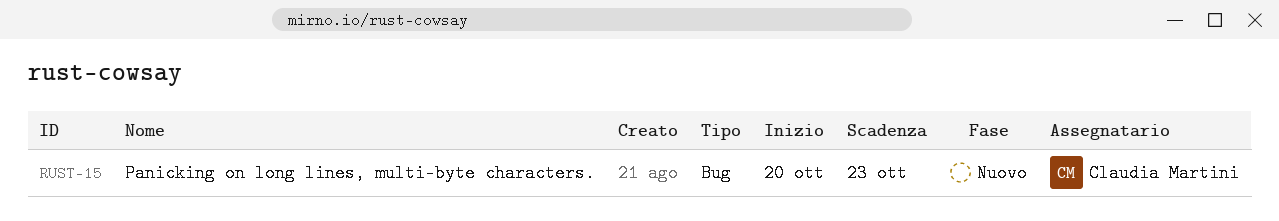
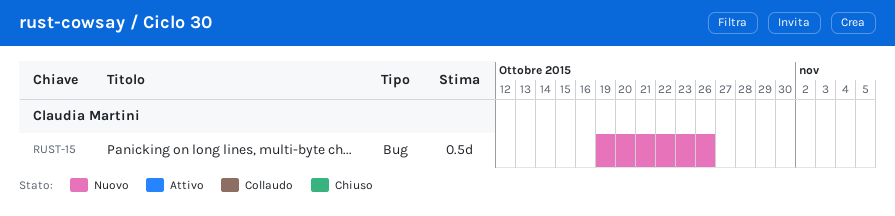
RUST-15, start: Oct 20 -> Oct 19
RUST-15, due: Oct 23 -> Oct 26

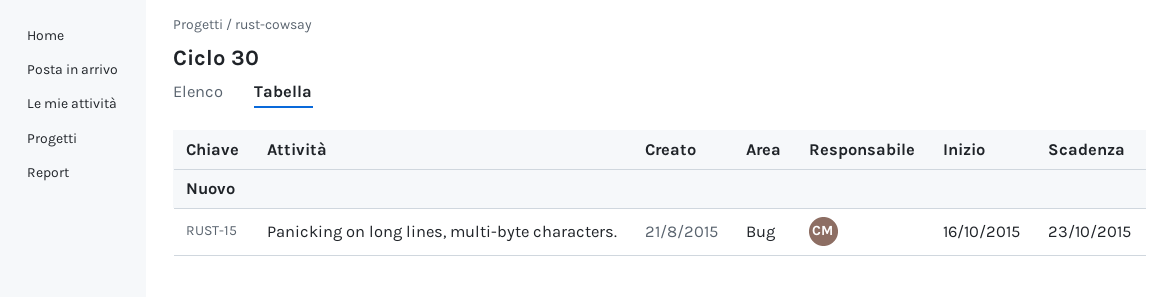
RUST-15, start: Oct 19 -> Oct 16
RUST-15, due: Oct 26 -> Oct 23

